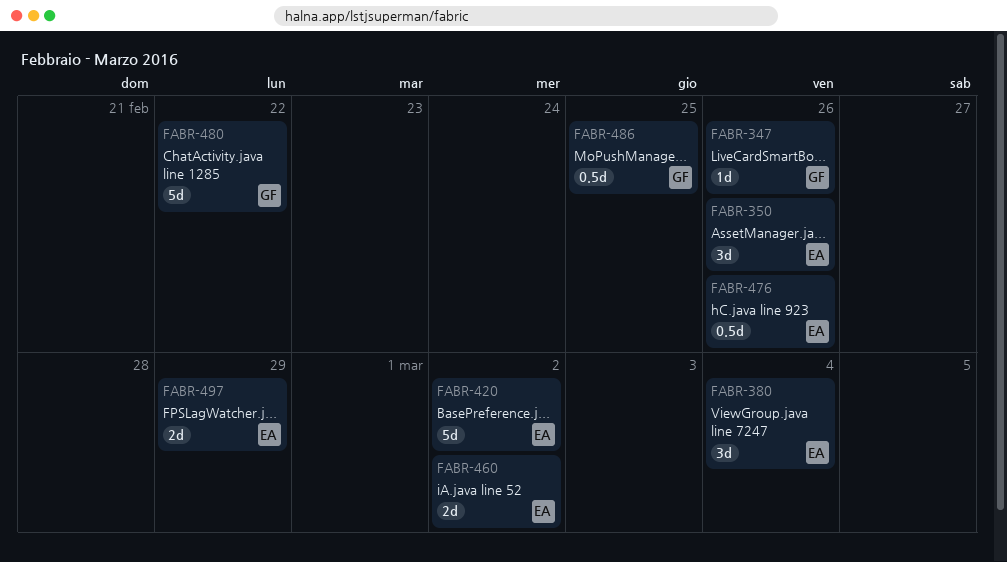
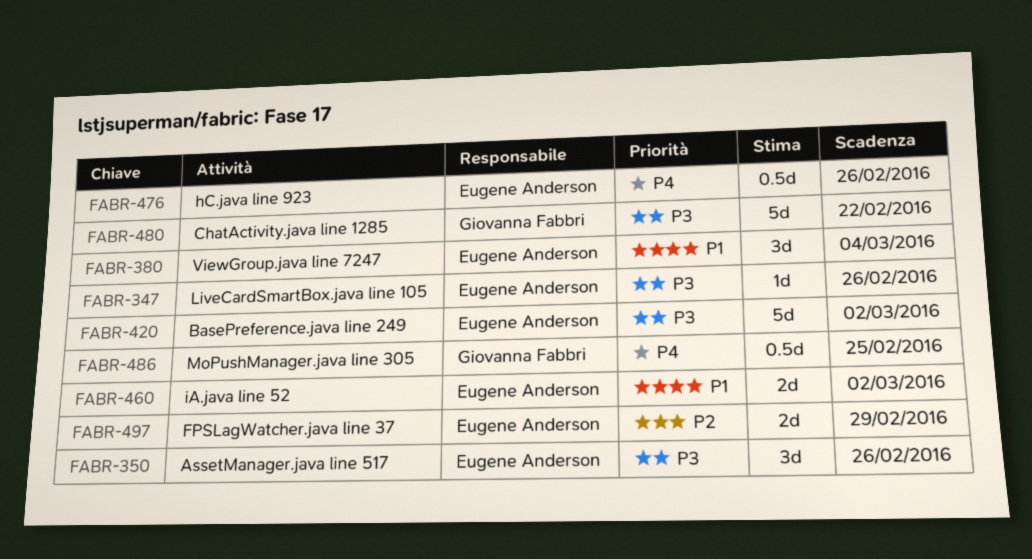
FABR-347, owner: Giovanna Fabbri -> Eugene Anderson

